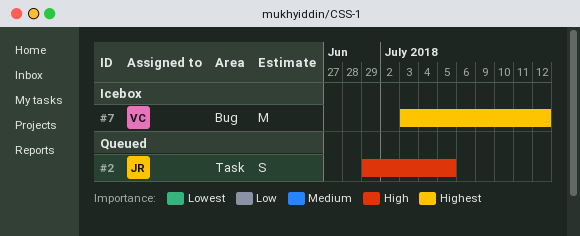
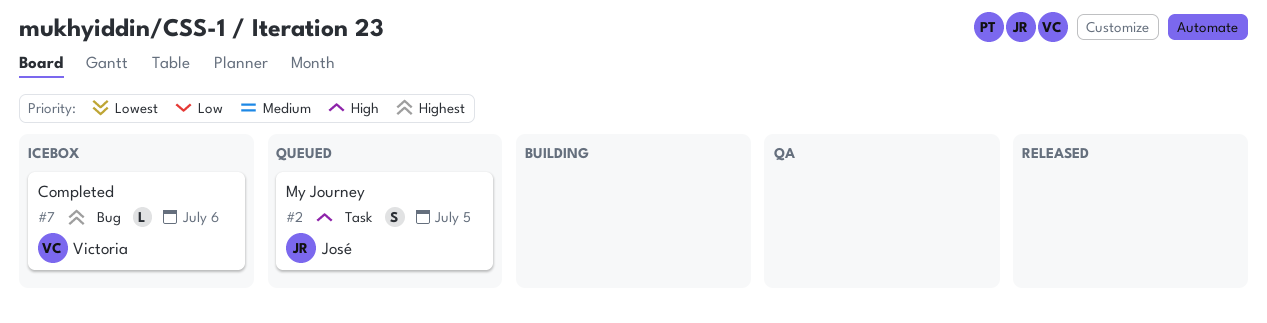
#7, estimate: M -> L
#7, due: Jul 12 -> Jul 6

